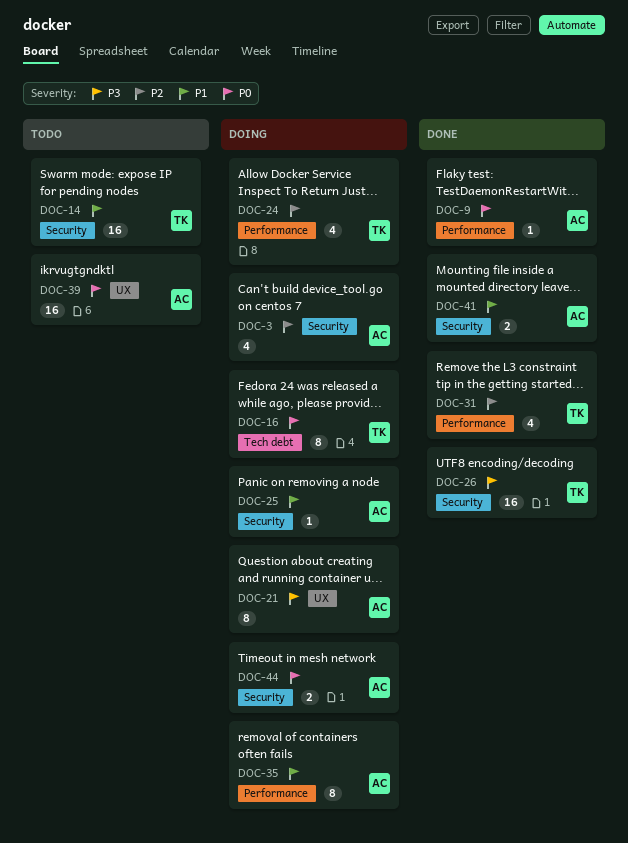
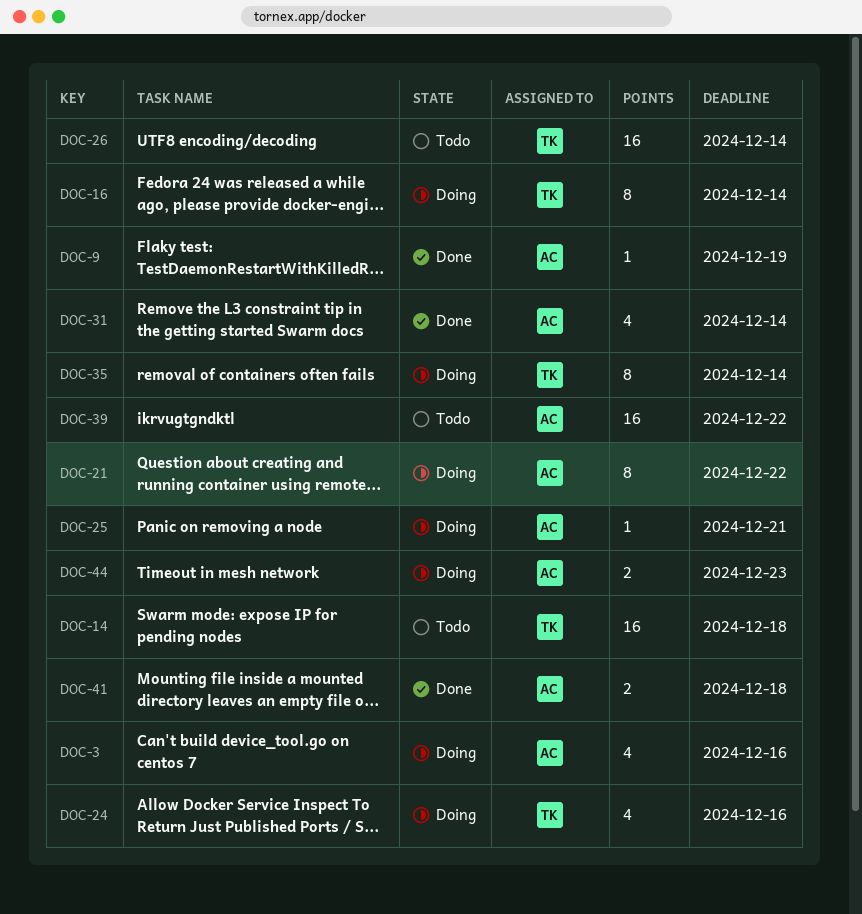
DOC-26, status: Done -> Todo
DOC-31, owner: TK -> AC
DOC-35, owner: AC -> TK

